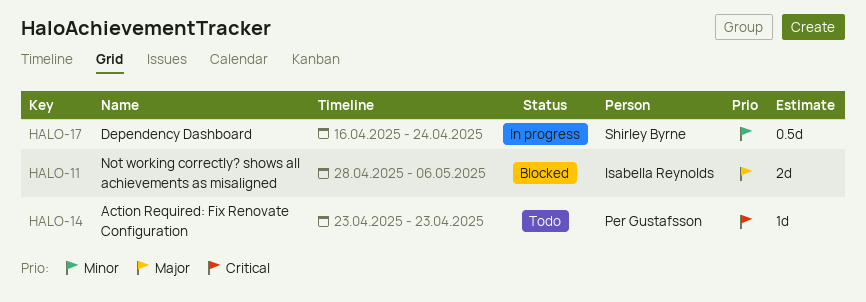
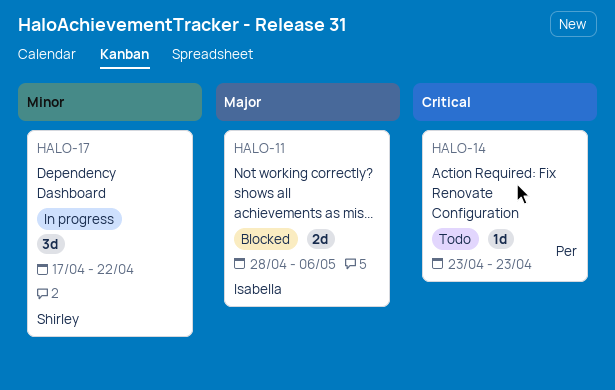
HALO-17, estimate: 0.5d -> 3d
HALO-17, start: Apr 16 -> Apr 17
HALO-17, due: Apr 24 -> Apr 22

